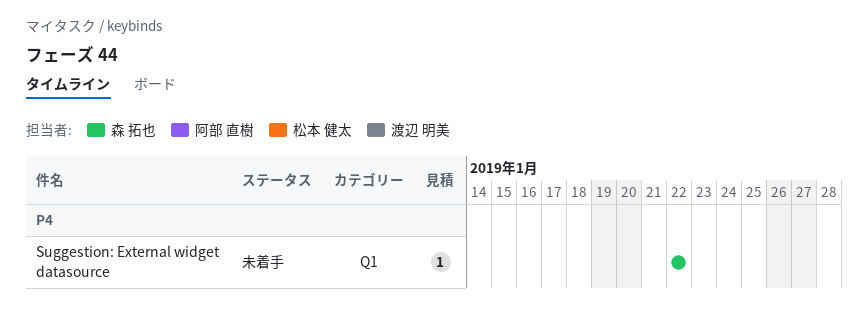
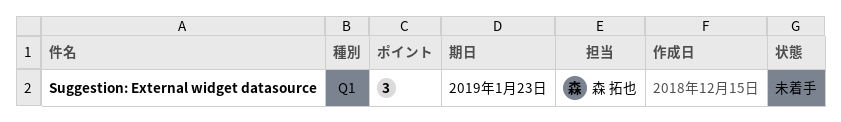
Suggestion: External widget datasource, estimate: 1 -> 3
Suggestion: External widget datasource, due: Jan 22 -> Jan 23

